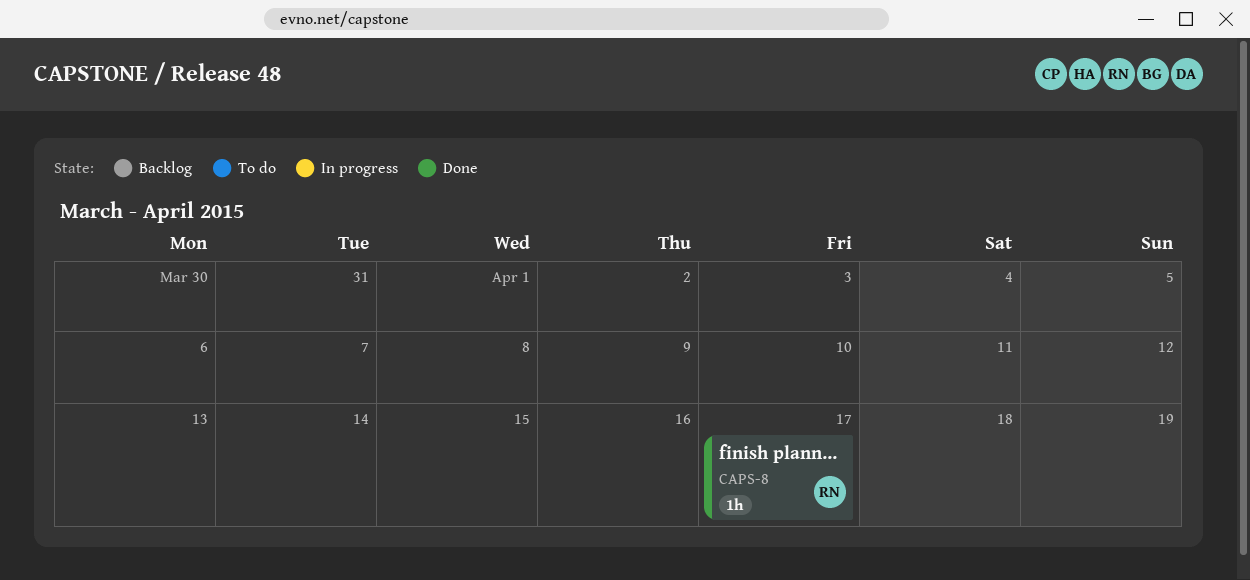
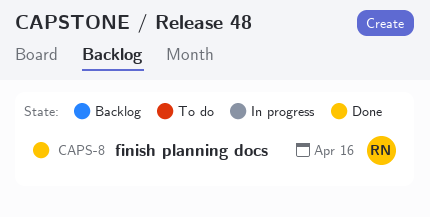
CAPS-8, due: Apr 17 -> Apr 16

